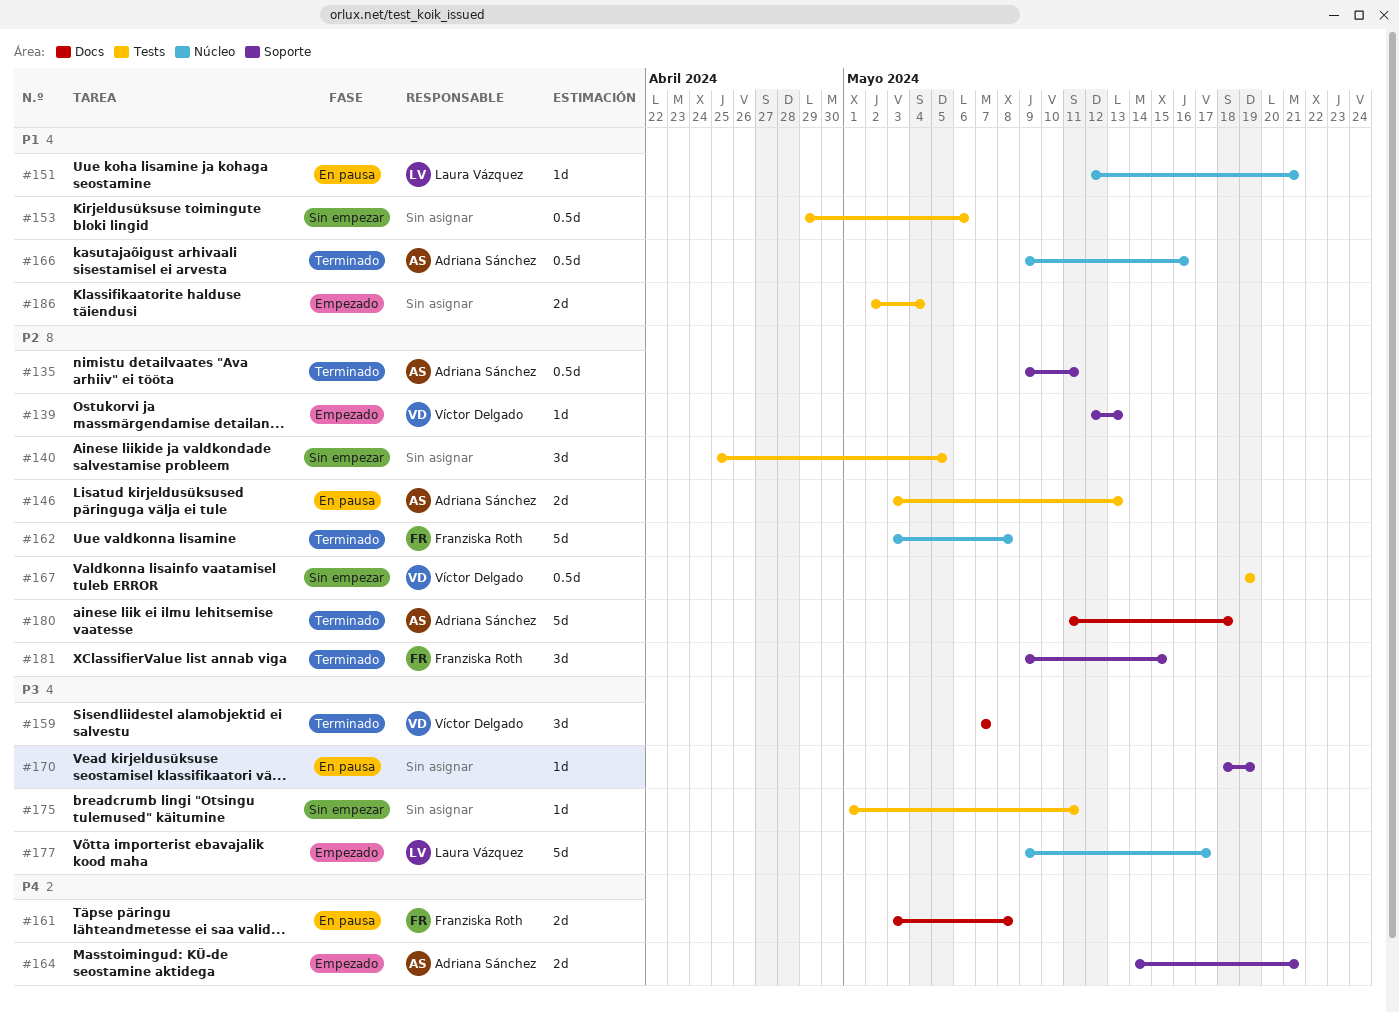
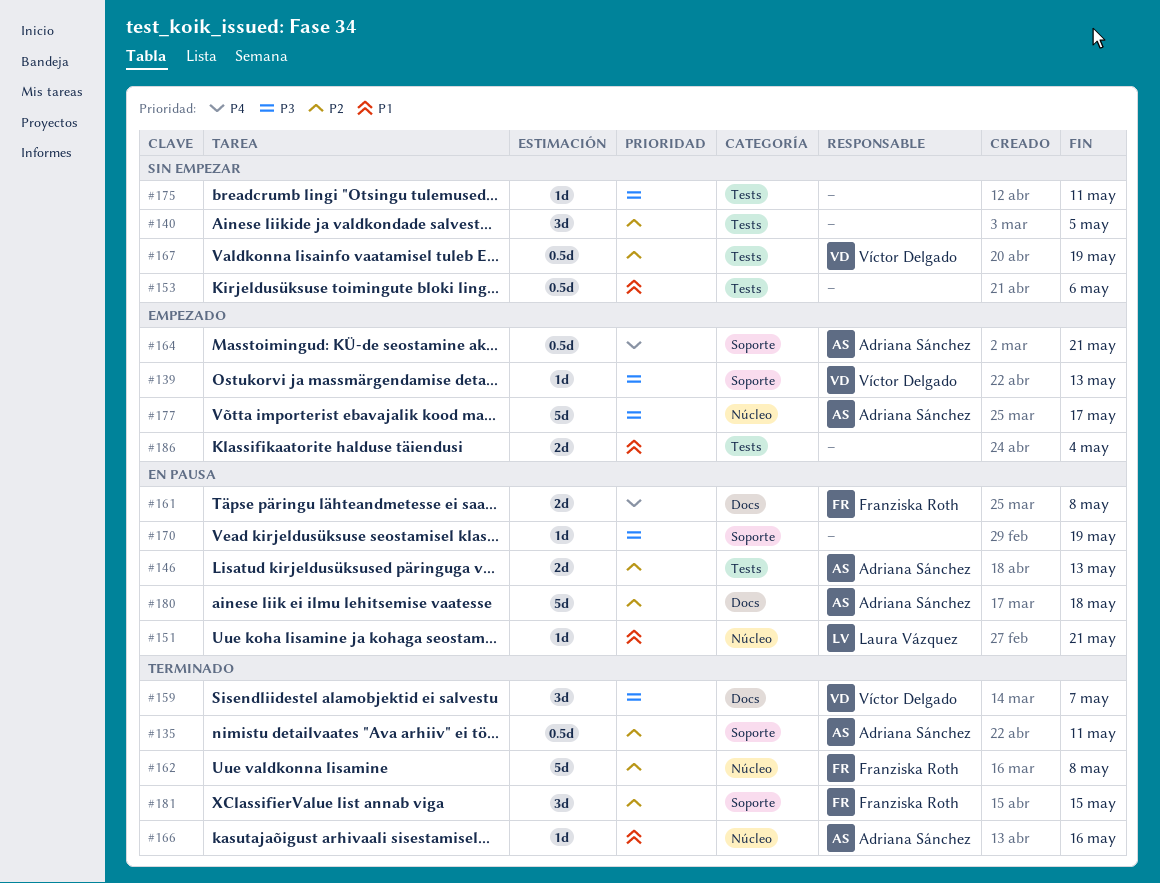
#139, priority: P2 -> P3
#164, estimate: 2d -> 0.5d
#166, estimate: 0.5d -> 1d
#177, owner: Laura Vázquez -> Adriana Sánchez
#180, status: Terminado -> En pausa

